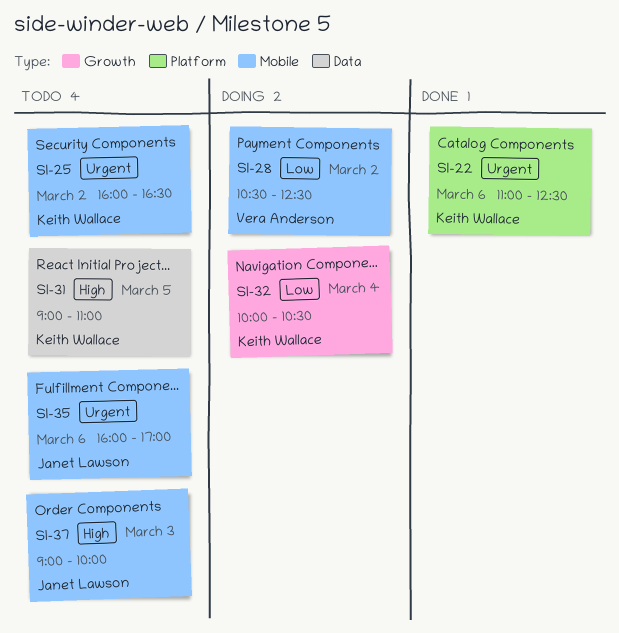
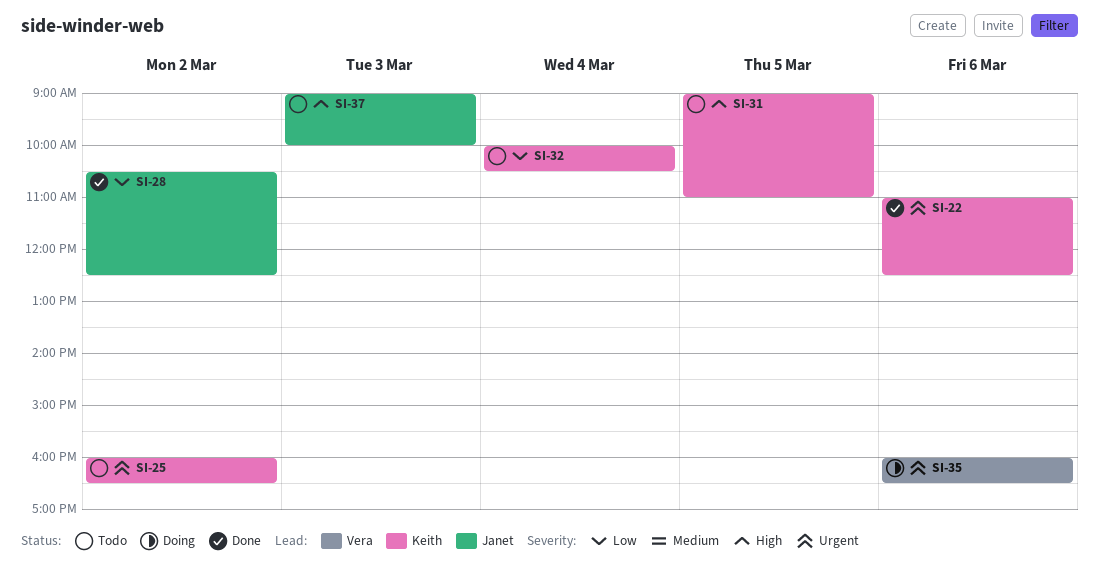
SI-28, status: Doing -> Done
SI-28, owner: Vera Anderson -> Janet Lawson
SI-32, status: Doing -> Todo
SI-35, status: Todo -> Doing
SI-35, owner: Janet Lawson -> Vera Anderson
SI-35, ends: 17:00 -> 16:30

